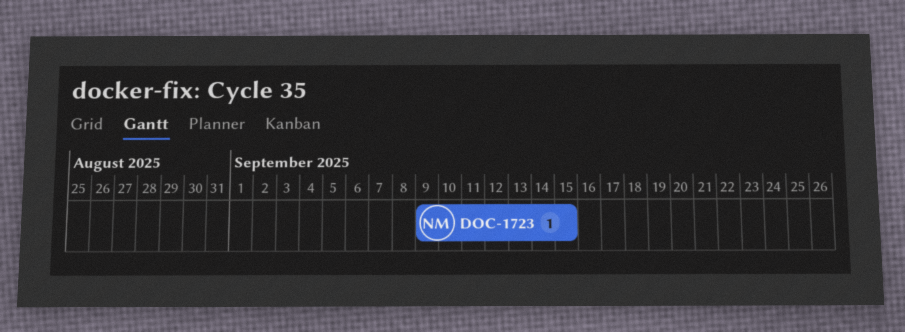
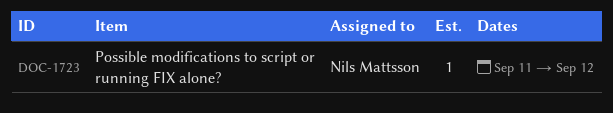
DOC-1723, start: Sep 9 -> Sep 11
DOC-1723, due: Sep 15 -> Sep 12

